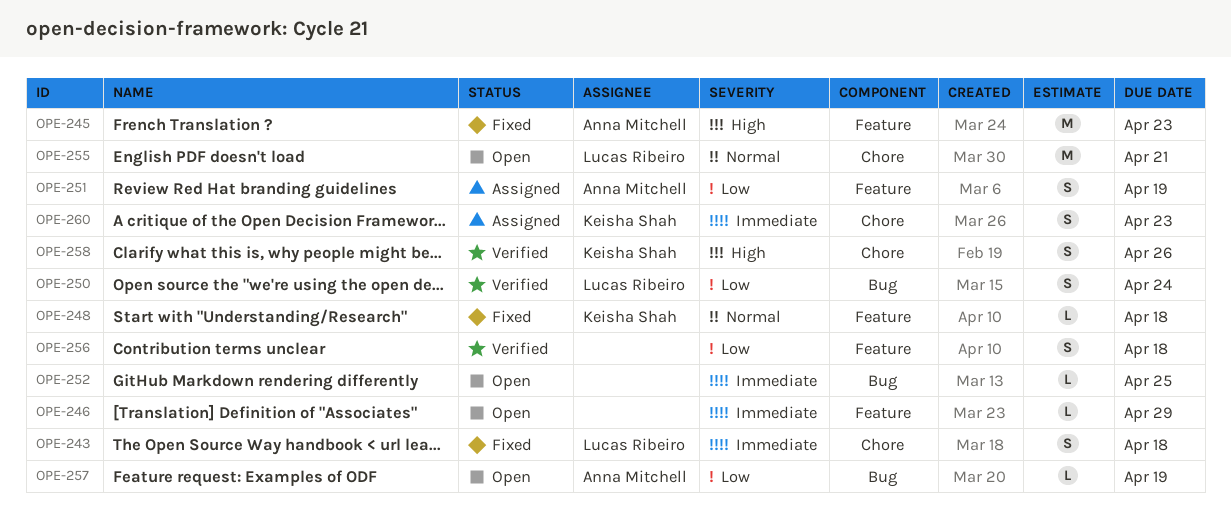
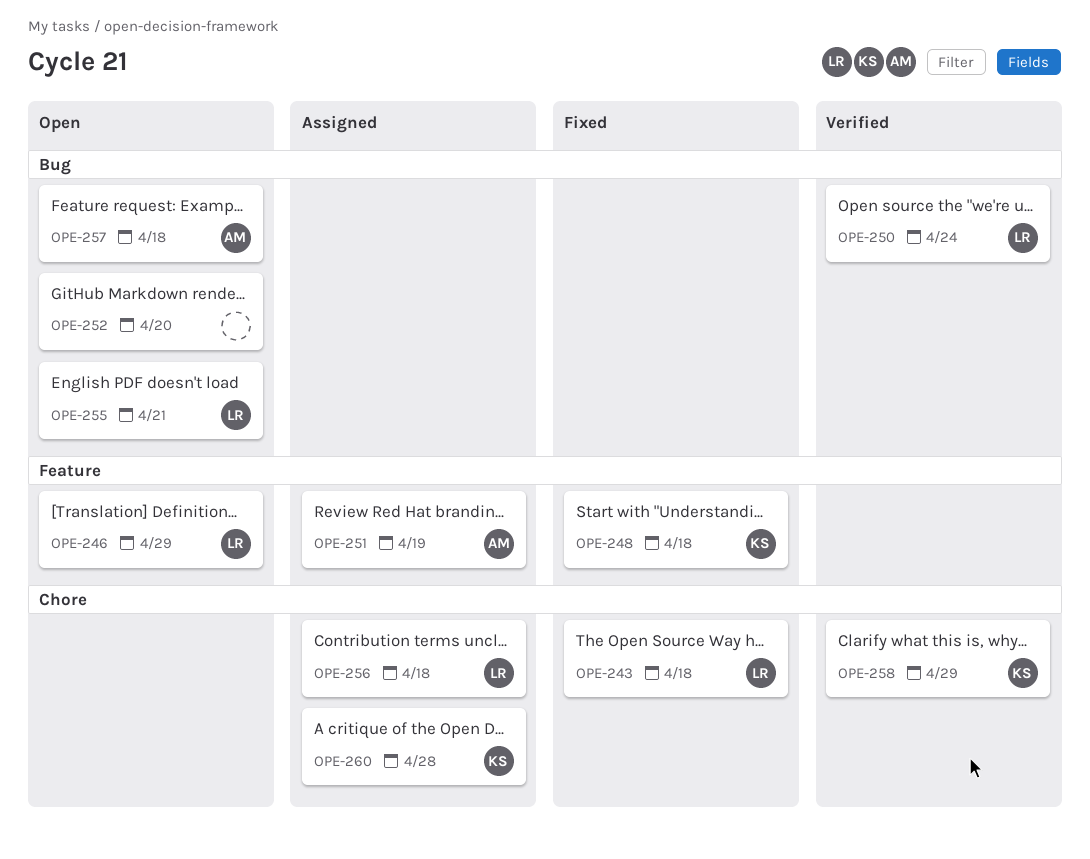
OPE-245: present -> none
OPE-246, owner: none -> Lucas Ribeiro
OPE-252, due: Apr 25 -> Apr 20
OPE-255, label: Chore -> Bug
OPE-256, status: Verified -> Assigned
OPE-256, owner: none -> Lucas Ribeiro
OPE-256, label: Feature -> Chore
OPE-257, due: Apr 19 -> Apr 18
OPE-258, due: Apr 26 -> Apr 29
OPE-260, due: Apr 23 -> Apr 28

